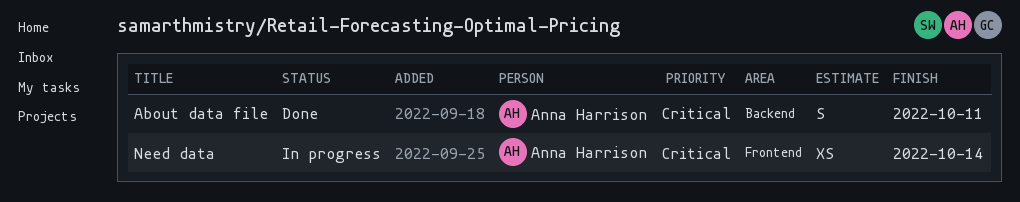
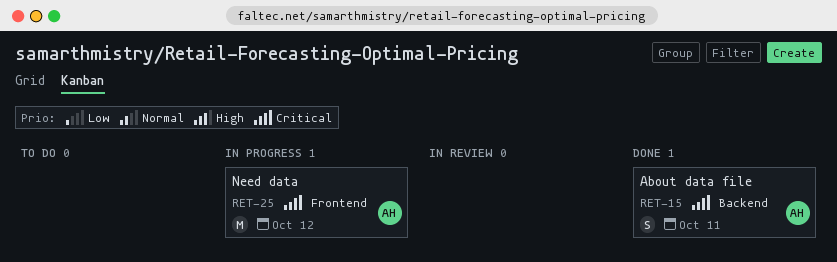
Need data, estimate: XS -> M
Need data, due: Oct 14 -> Oct 12

